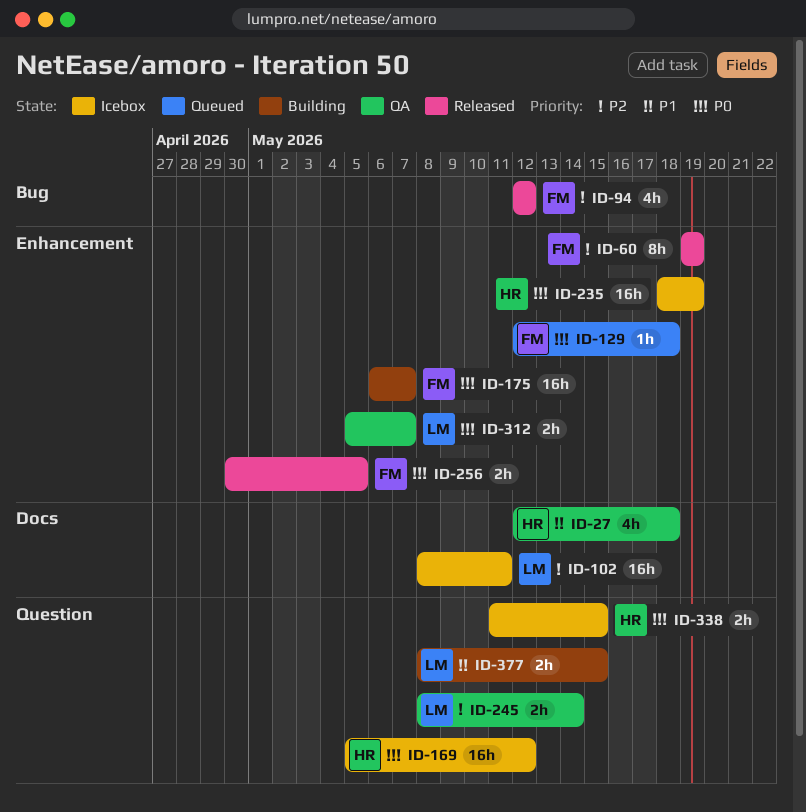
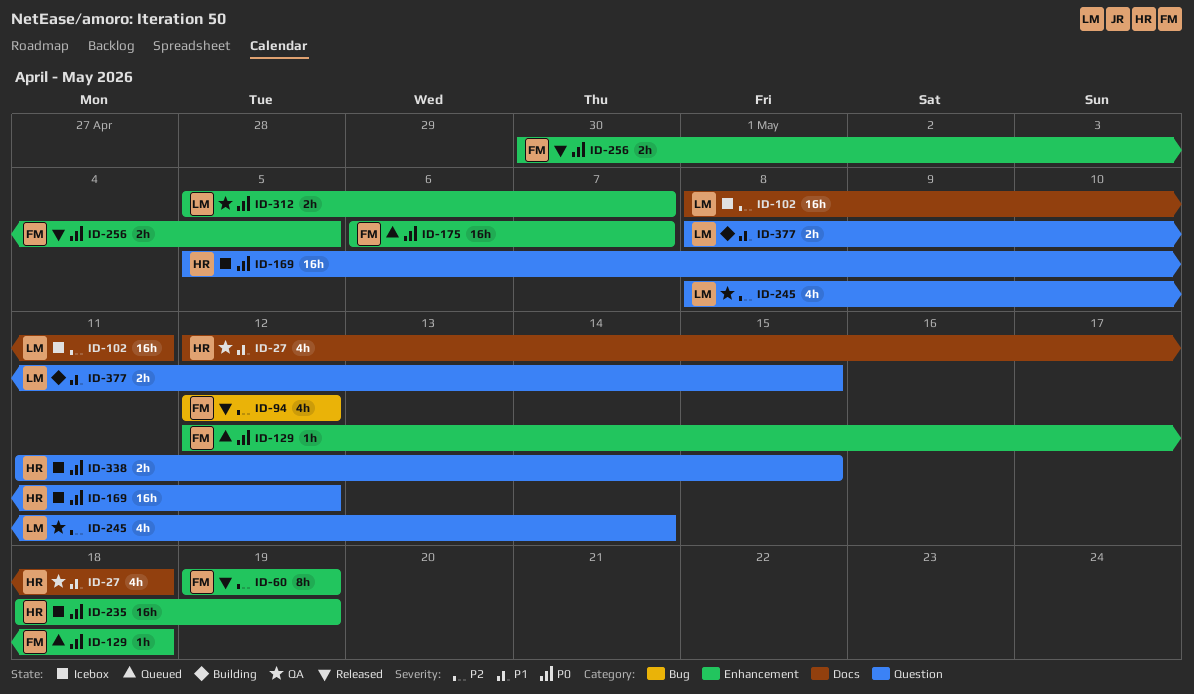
ID-175, status: Building -> Queued
ID-245, estimate: 2h -> 4h

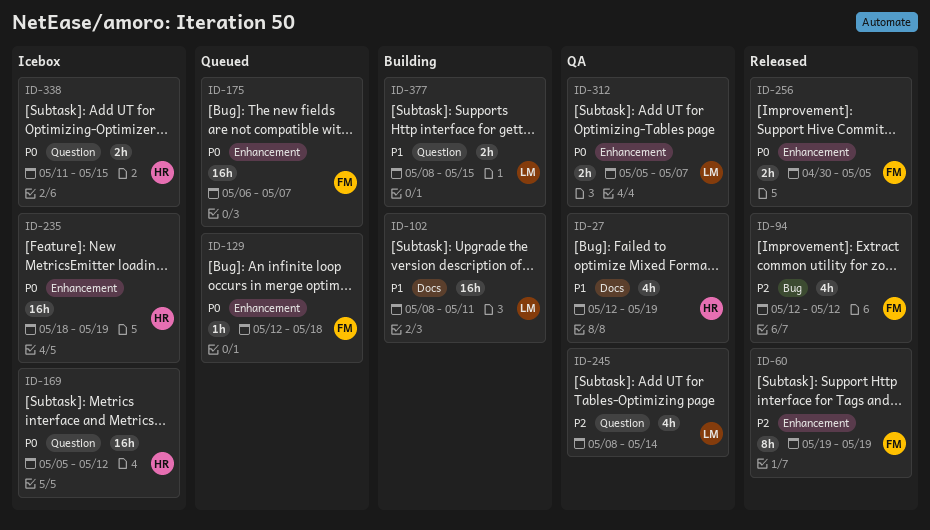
ID-27, due: May 18 -> May 19
ID-102, status: Icebox -> Building
ID-102, priority: P2 -> P1

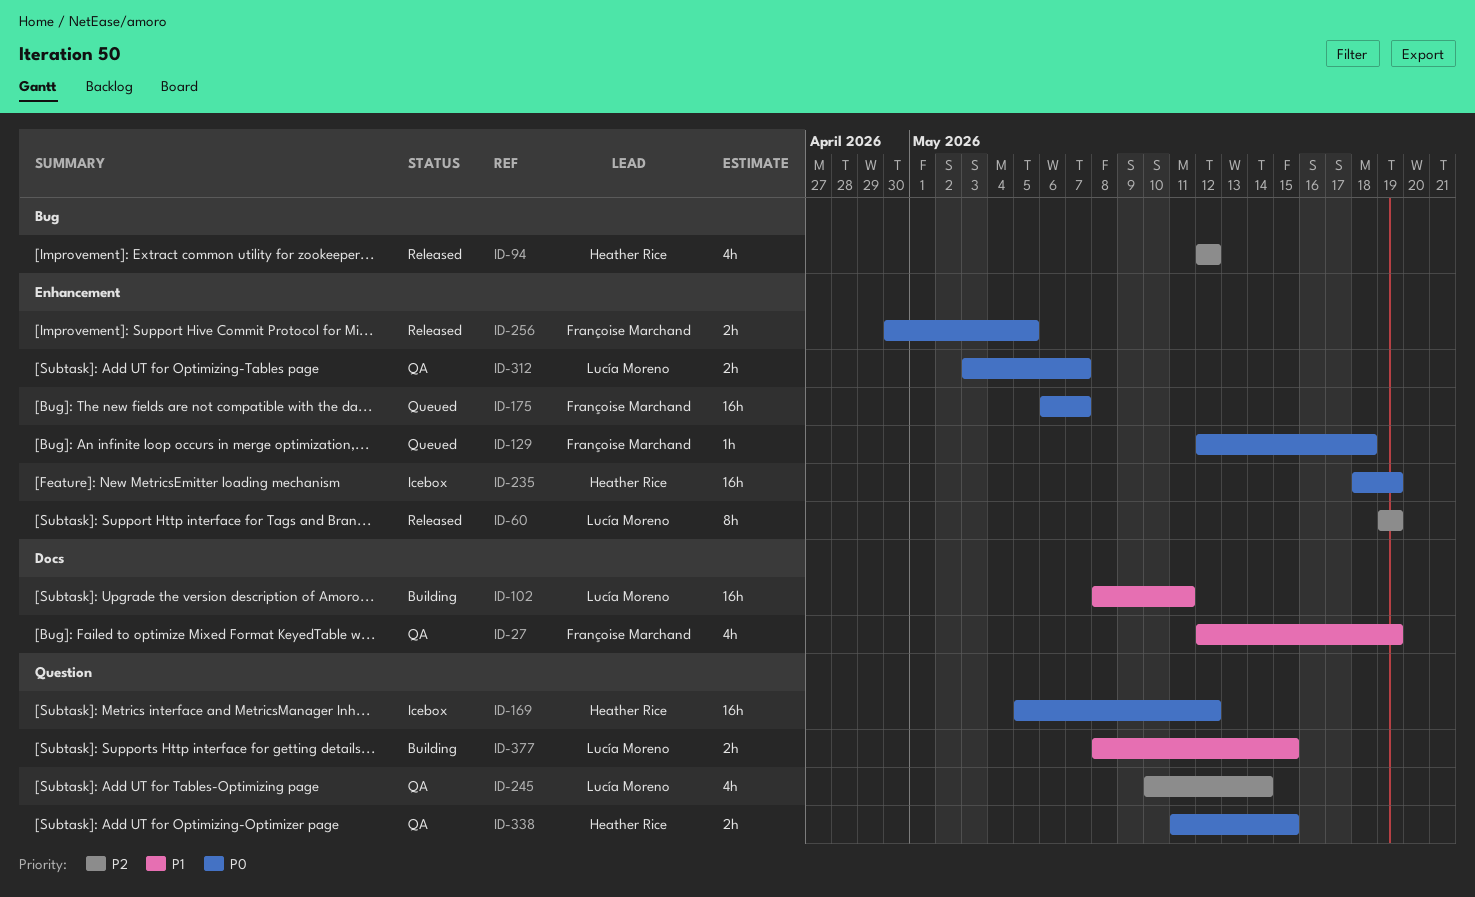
ID-27, owner: Heather Rice -> Françoise Marchand
ID-60, owner: Françoise Marchand -> Lucía Moreno
ID-94, owner: Françoise Marchand -> Heather Rice
ID-245, start: May 8 -> May 10
ID-312, start: May 5 -> May 3
ID-338, status: Icebox -> QA

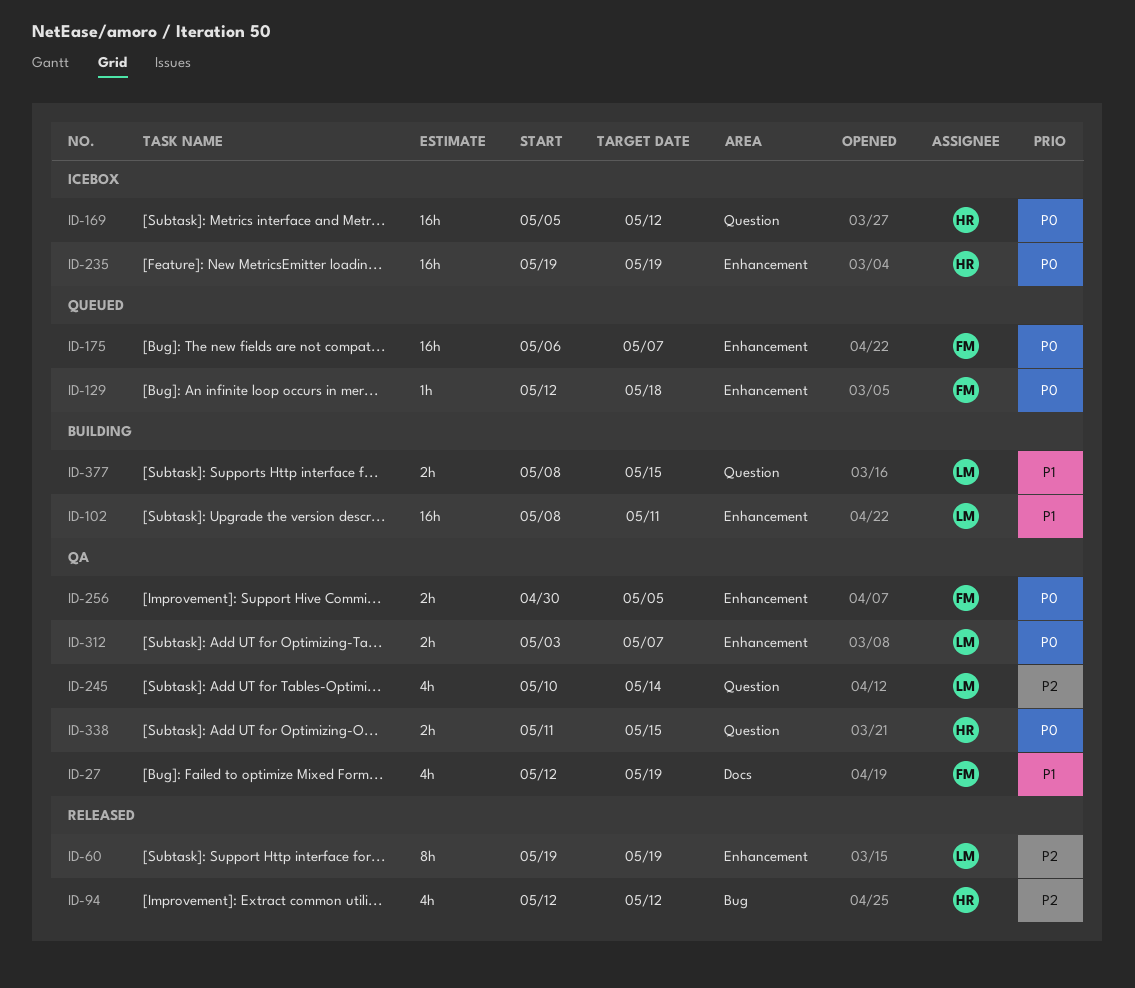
ID-102, label: Docs -> Enhancement
ID-235, start: May 18 -> May 19
ID-256, status: Released -> QA

